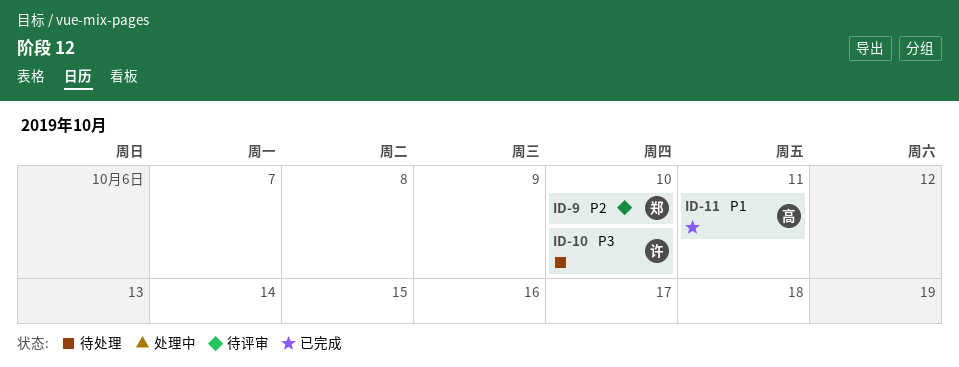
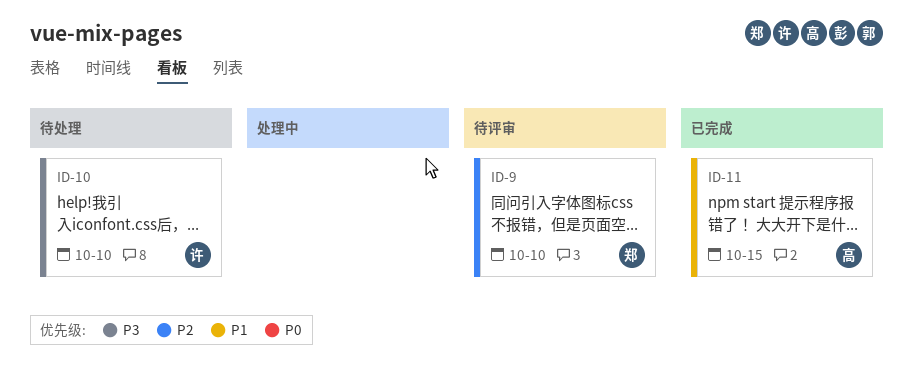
ID-11, due: Oct 11 -> Oct 15

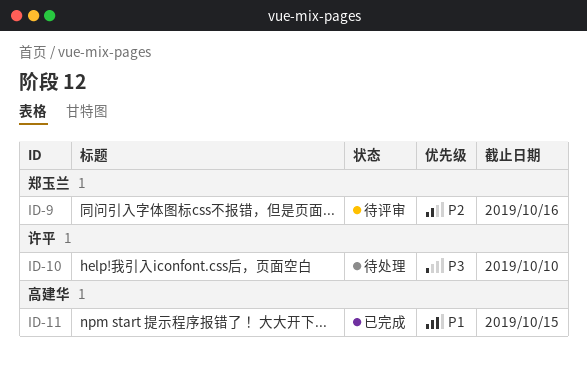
ID-9, due: Oct 10 -> Oct 16

